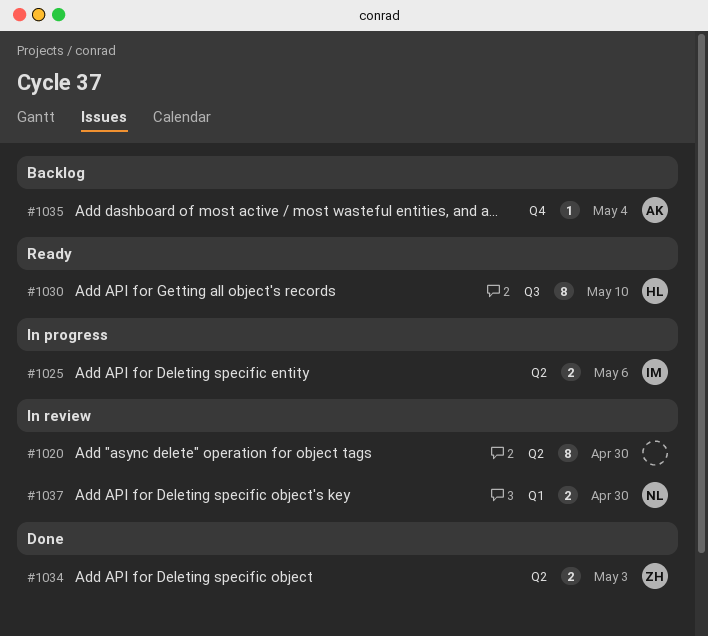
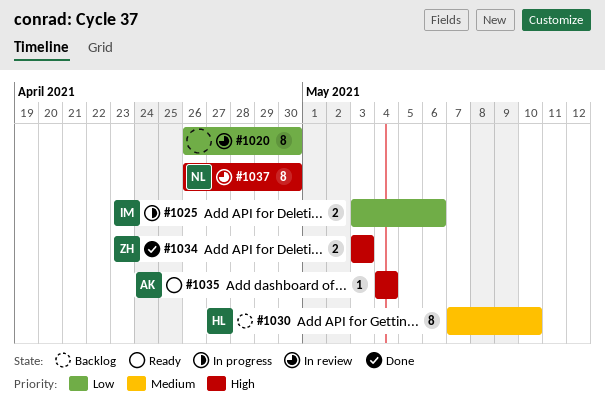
#1030, status: Ready -> Backlog
#1035, status: Backlog -> Ready
#1037, estimate: 2 -> 8

